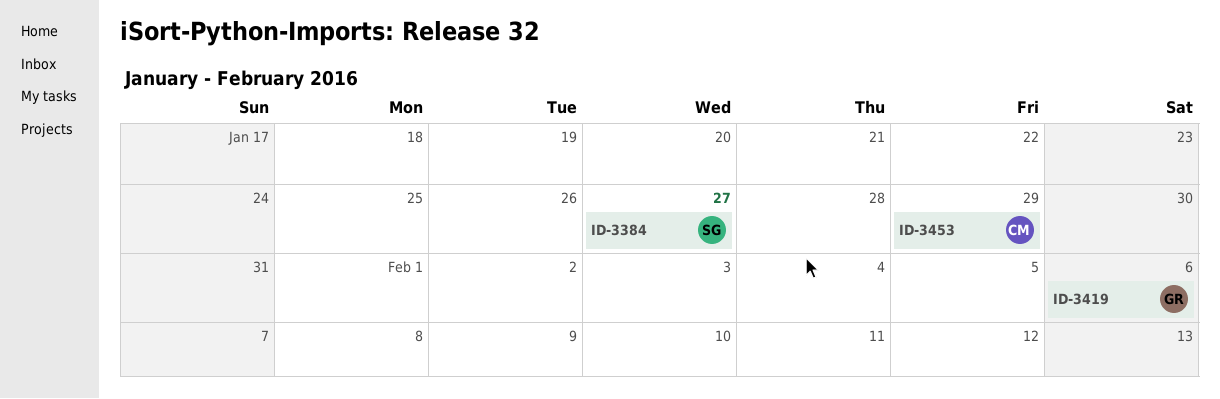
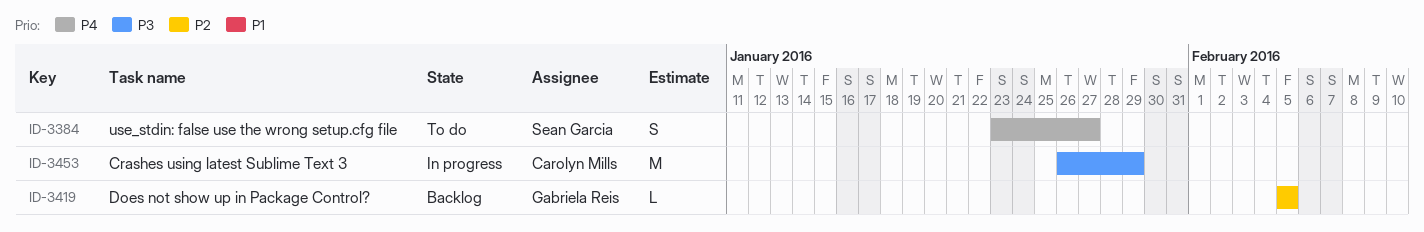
ID-3419, due: Feb 6 -> Feb 5

